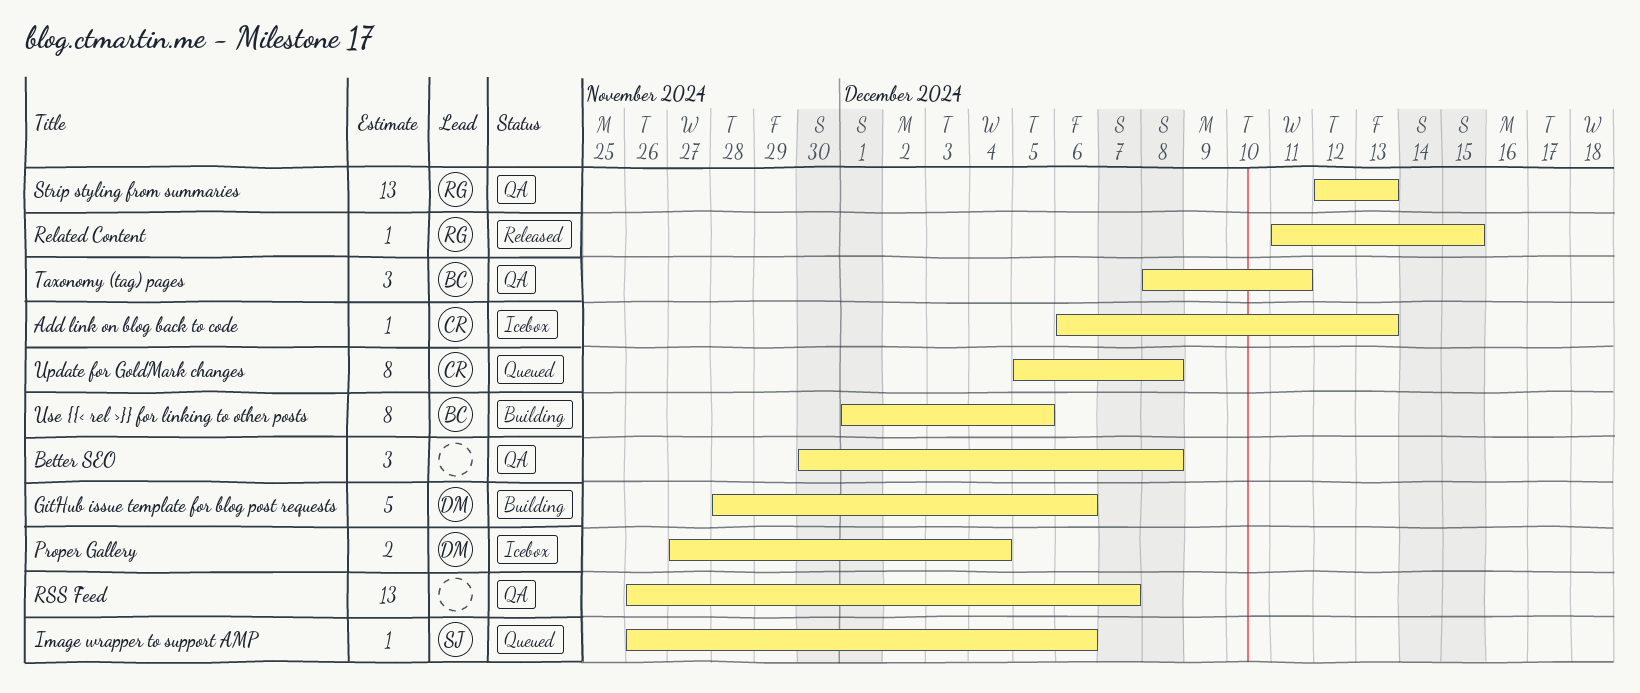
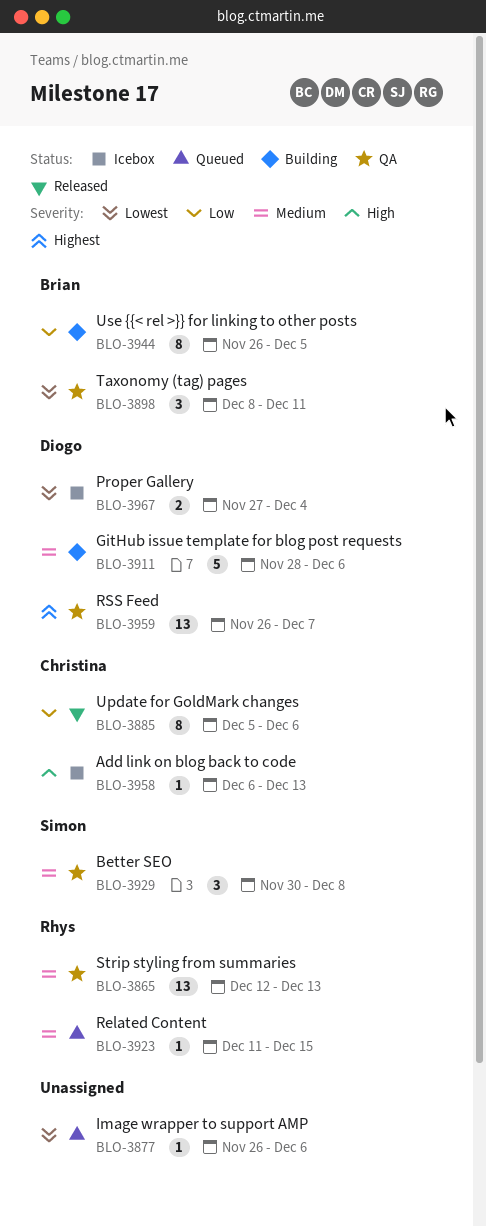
Better SEO, owner: none -> Simon
Image wrapper to support AMP, owner: Simon -> none
Related Content, status: Released -> Queued
RSS Feed, owner: none -> Diogo
Update for GoldMark changes, status: Queued -> Released
Update for GoldMark changes, due: Dec 8 -> Dec 6
Use {{< rel >}} for linking to other posts, start: Dec 1 -> Nov 26

